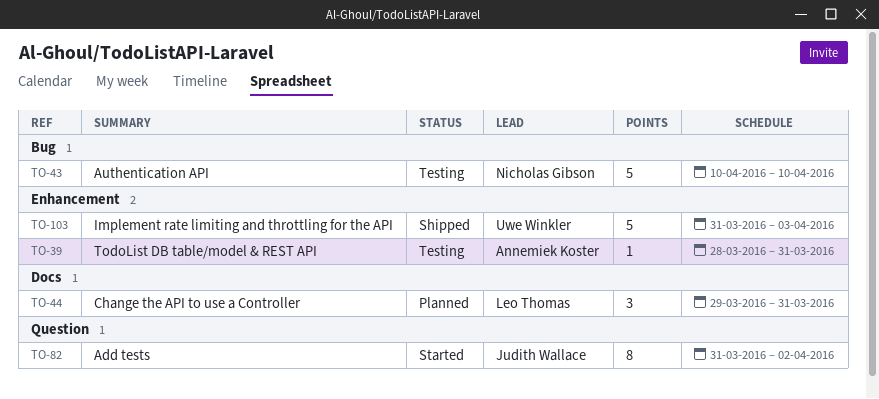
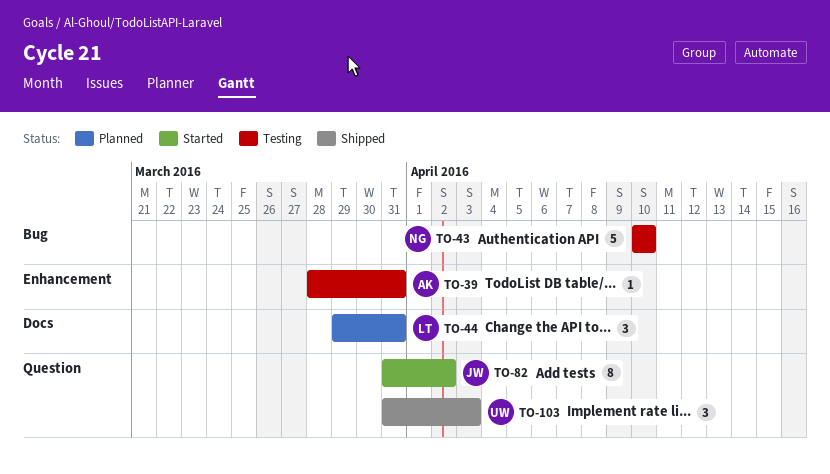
TO-103, label: Enhancement -> Question
TO-103, estimate: 5 -> 3

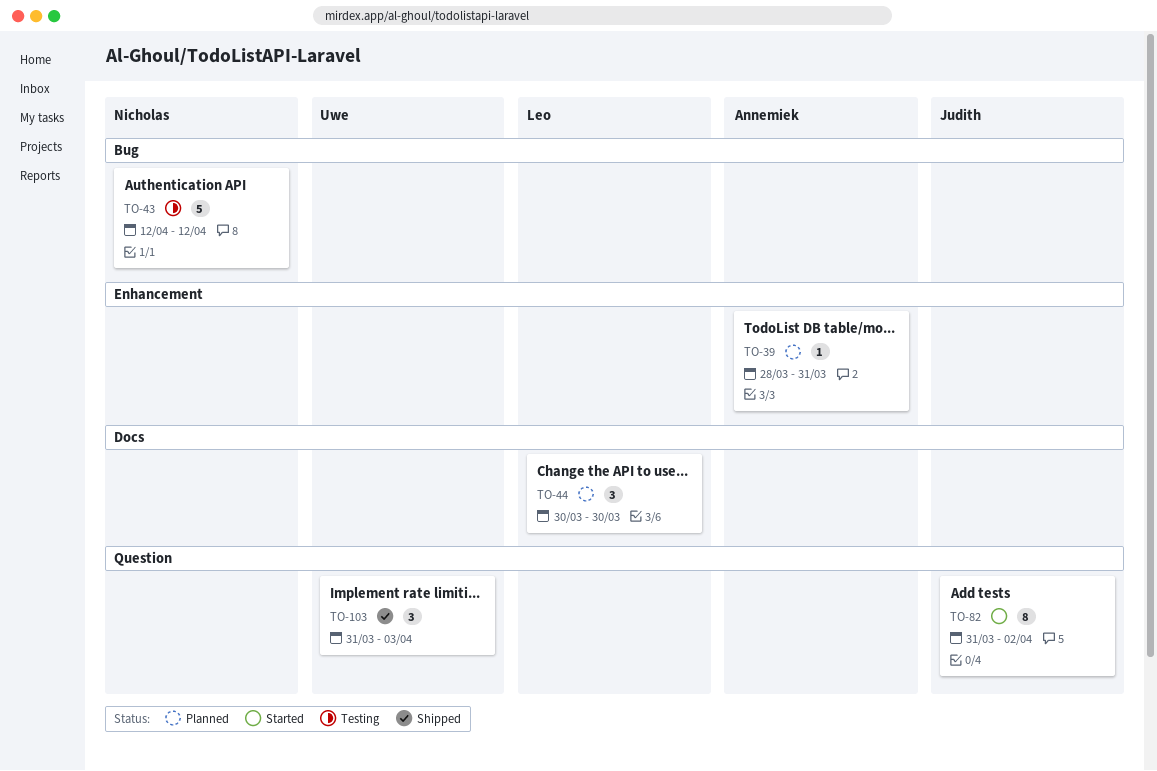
TO-39, status: Testing -> Planned
TO-43, start: Apr 10 -> Apr 12
TO-43, due: Apr 10 -> Apr 12
TO-44, start: Mar 29 -> Mar 30
TO-44, due: Mar 31 -> Mar 30

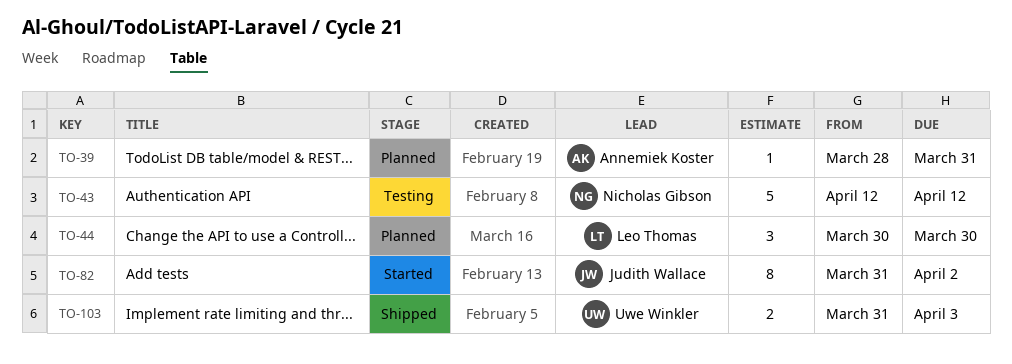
TO-103, estimate: 3 -> 2

